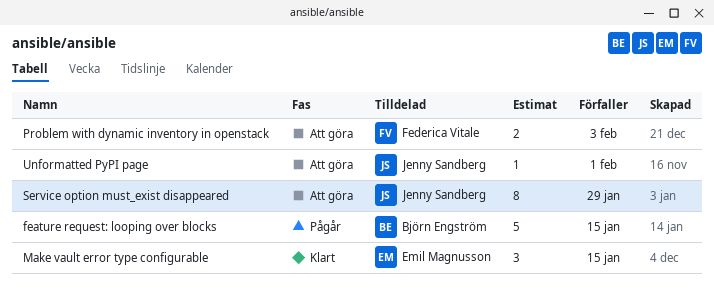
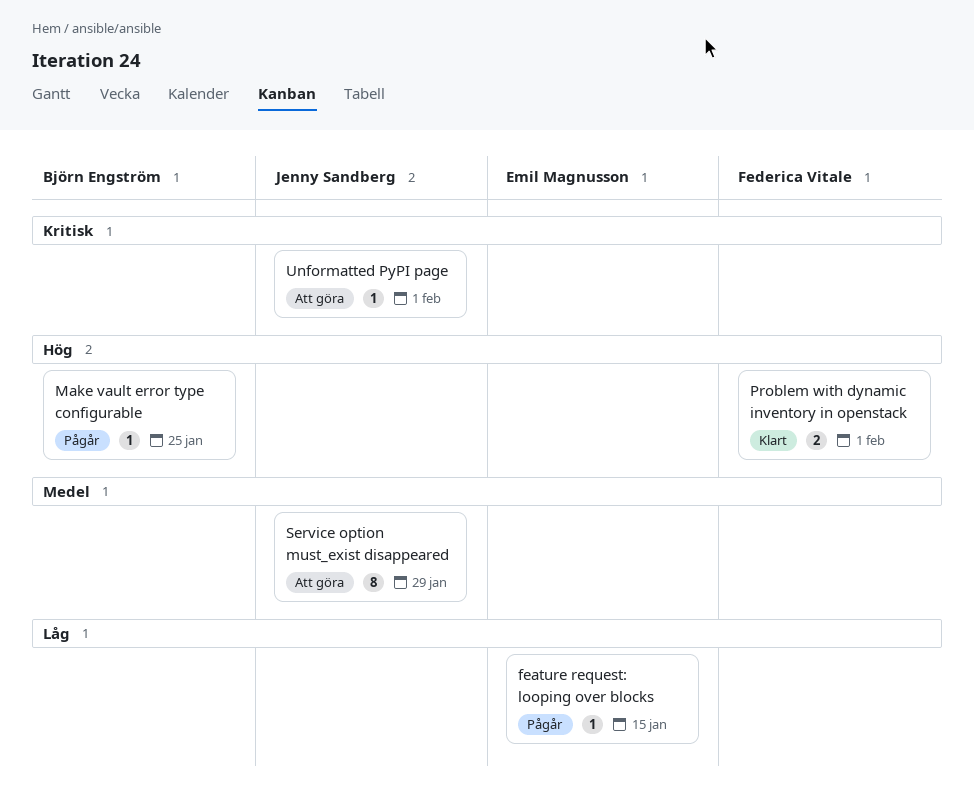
feature request: looping over blocks, owner: Björn Engström -> Emil Magnusson
feature request: looping over blocks, estimate: 5 -> 1
Make vault error type configurable, status: Klart -> Pågår
Make vault error type configurable, owner: Emil Magnusson -> Björn Engström
Make vault error type configurable, estimate: 3 -> 1
Make vault error type configurable, due: Jan 15 -> Jan 25
Problem with dynamic inventory in openstack, status: Att göra -> Klart
Problem with dynamic inventory in openstack, due: Feb 3 -> Feb 1

